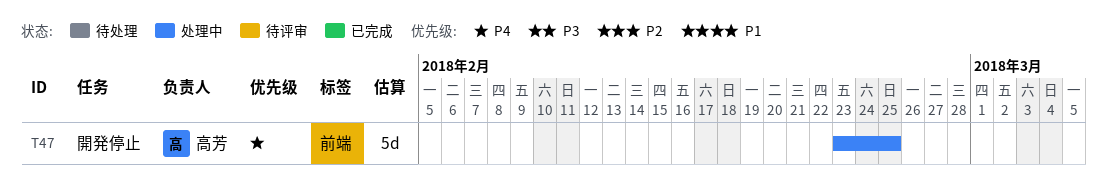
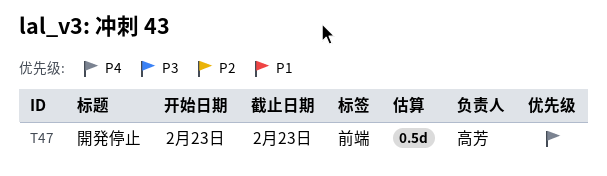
T47, estimate: 5d -> 0.5d
T47, due: Feb 25 -> Feb 23

